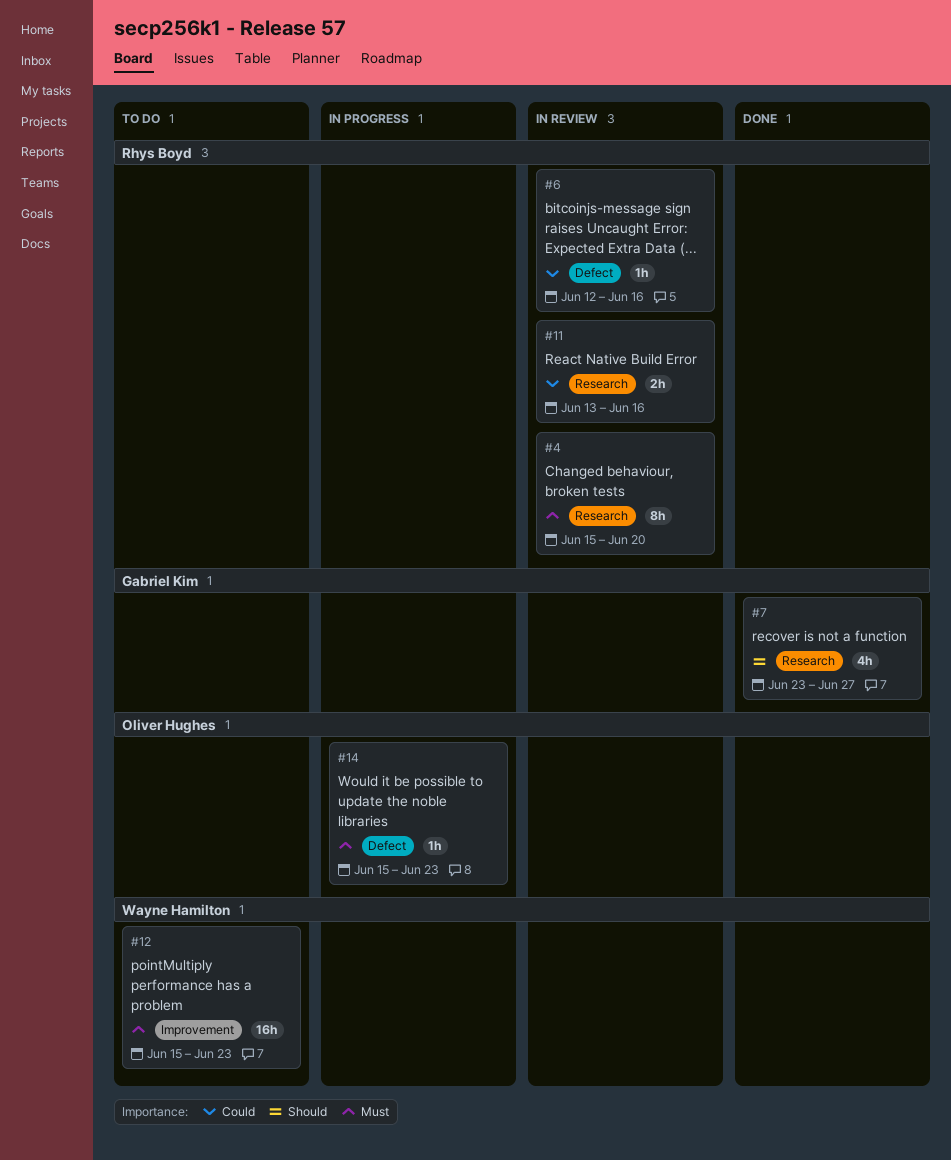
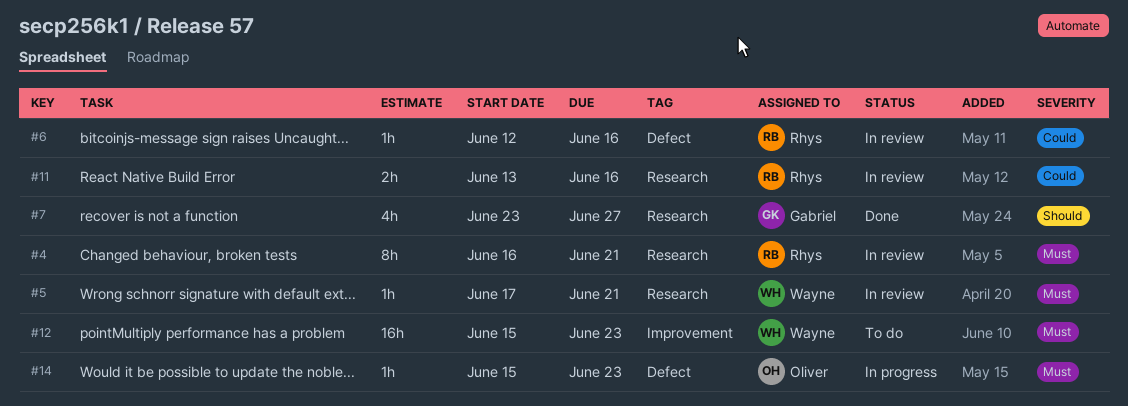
#4, start: Jun 15 -> Jun 16
#4, due: Jun 20 -> Jun 21
#5: none -> present

